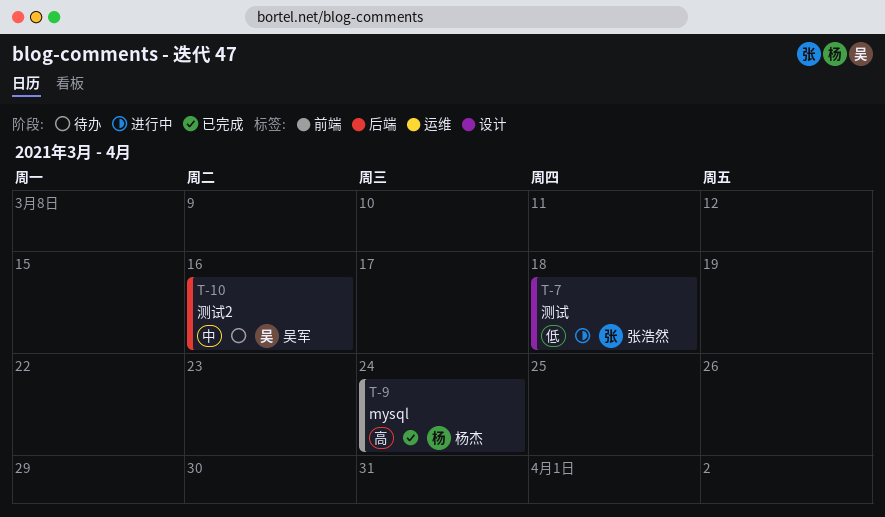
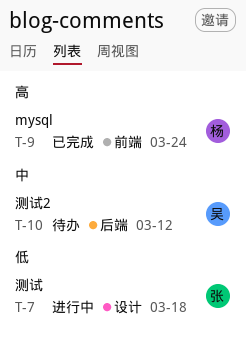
T-10, due: Mar 16 -> Mar 12

